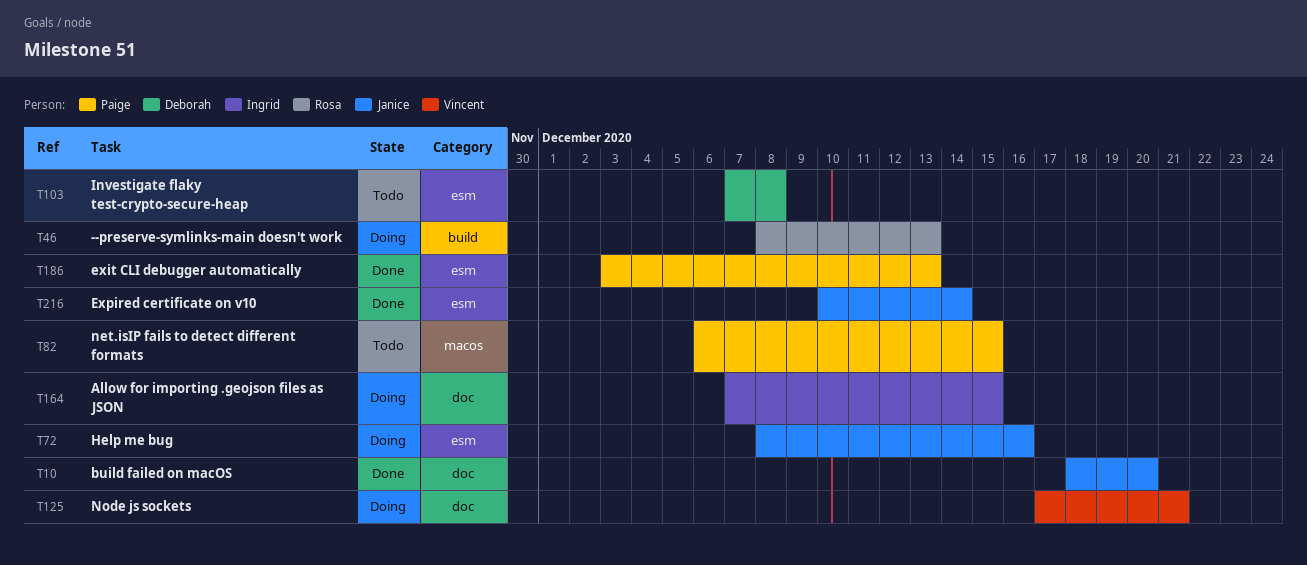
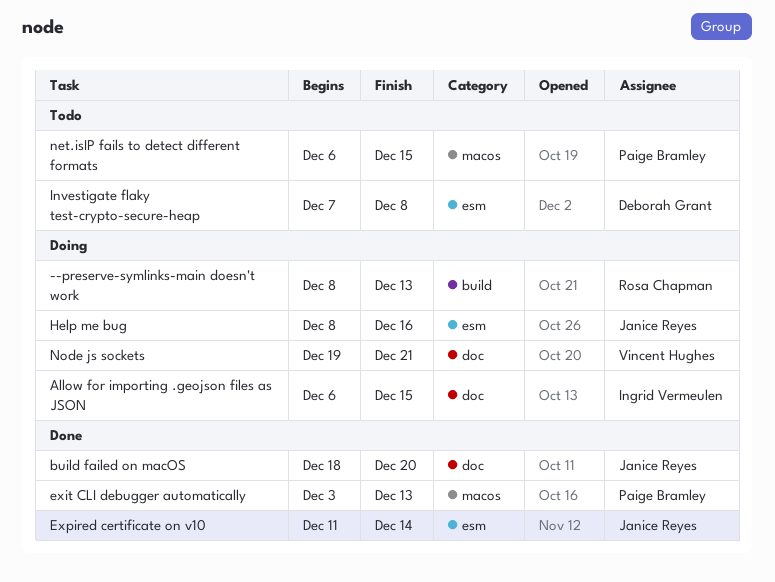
Allow for importing .geojson files as JSON, start: Dec 7 -> Dec 6
exit CLI debugger automatically, label: esm -> macos
Expired certificate on v10, start: Dec 10 -> Dec 11
Node js sockets, start: Dec 17 -> Dec 19

